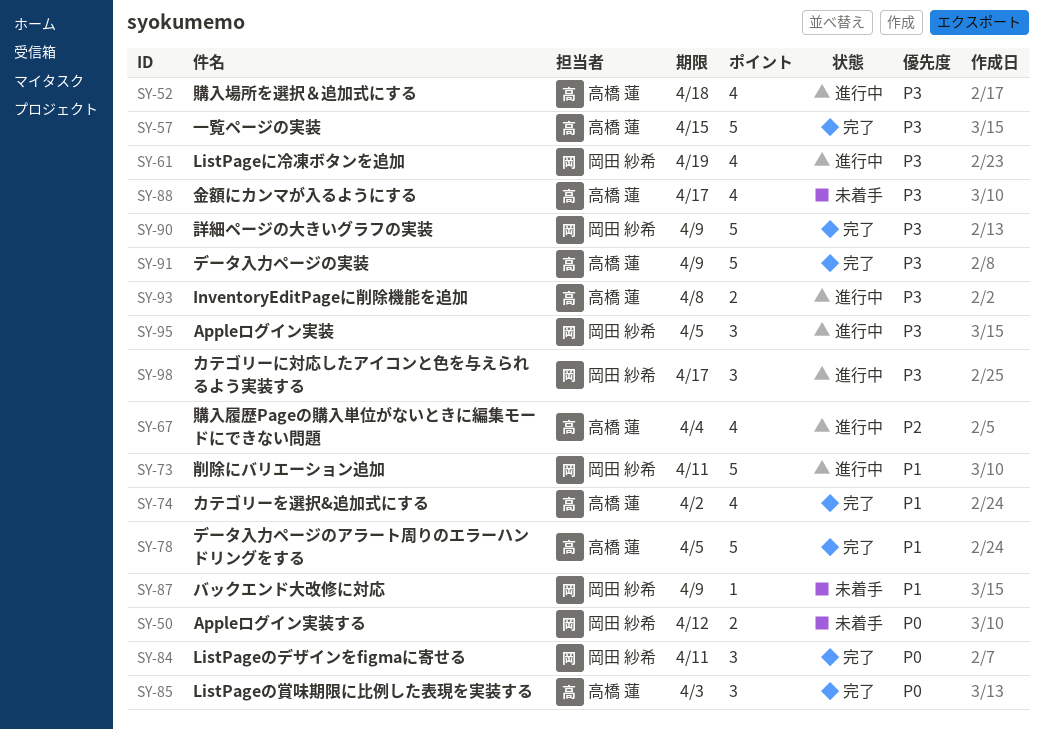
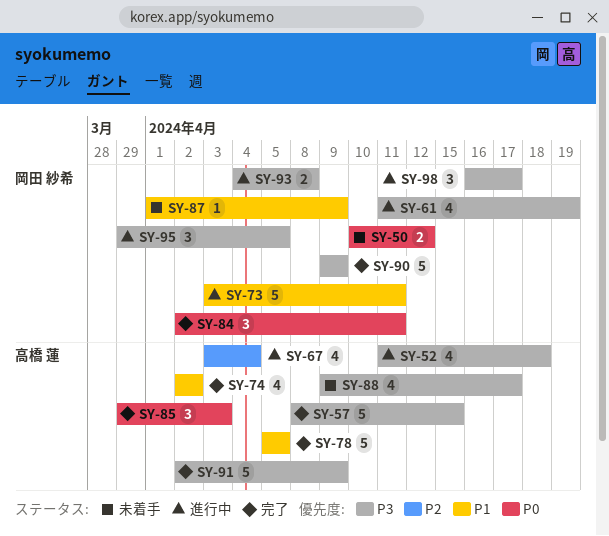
SY-93, owner: 高橋 蓮 -> 岡田 紗希

